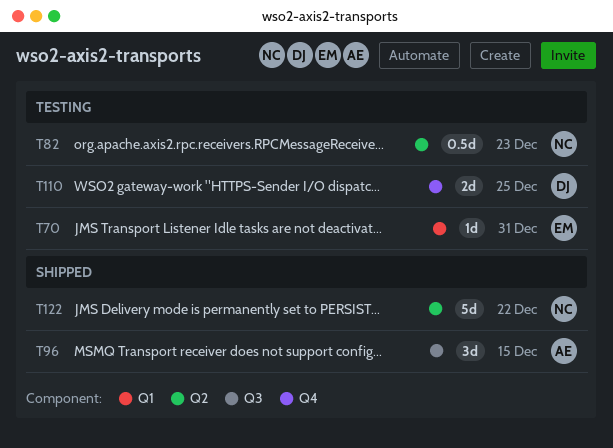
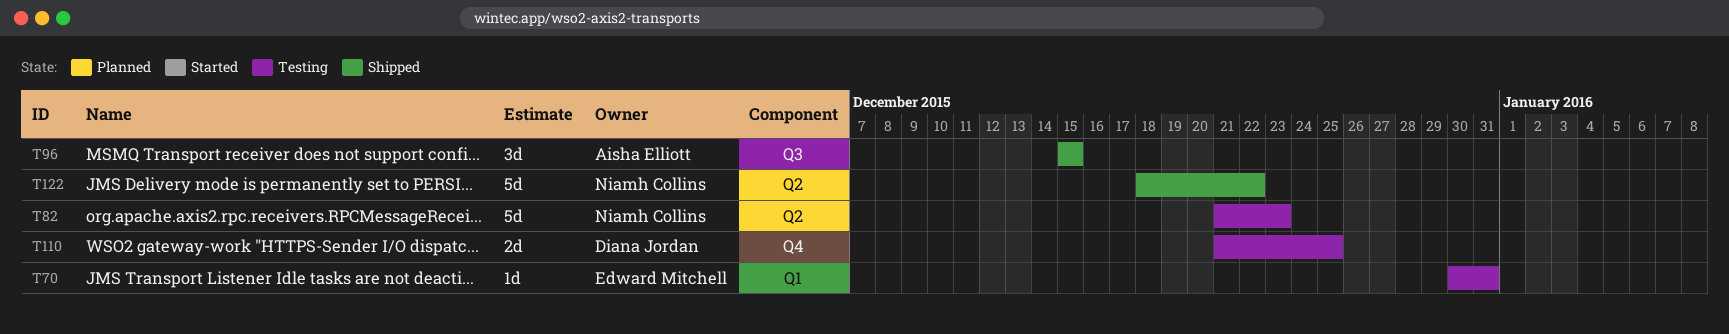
T82, estimate: 0.5d -> 5d

